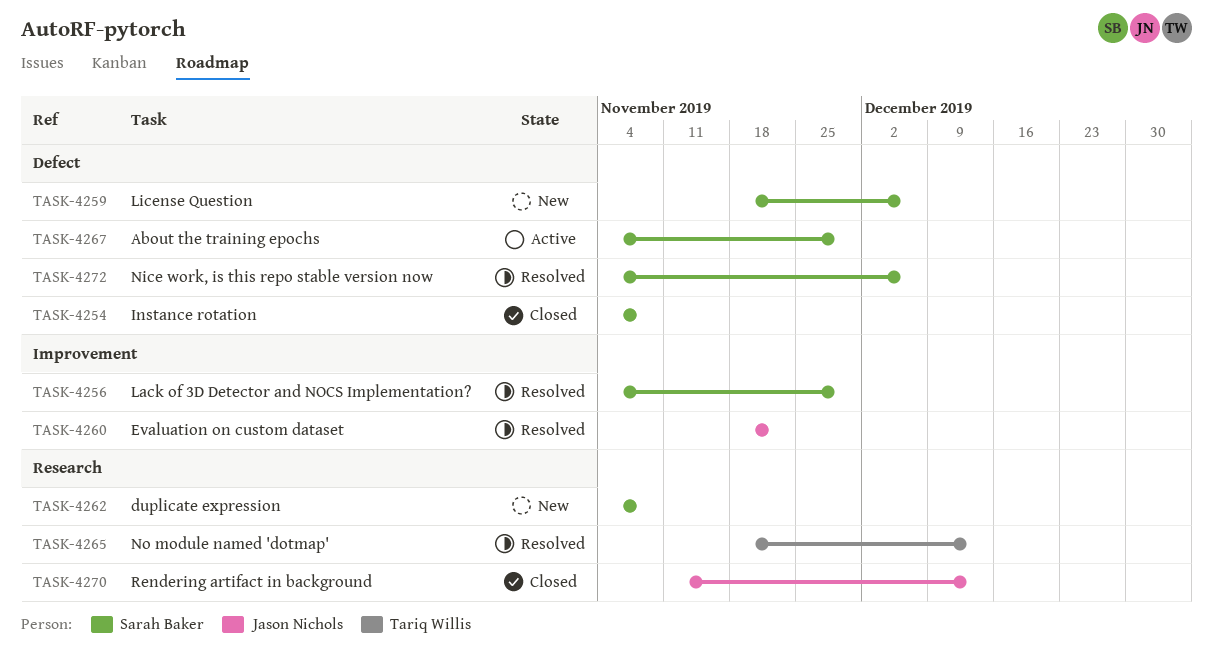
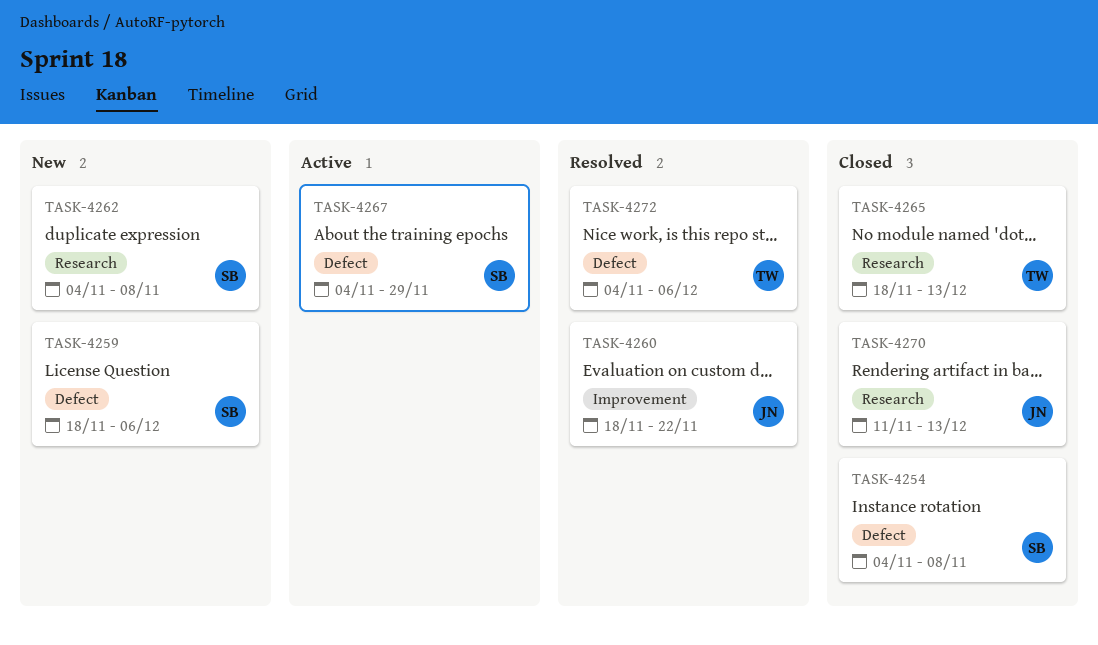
TASK-4256: present -> none
TASK-4265, status: Resolved -> Closed
TASK-4272, owner: Sarah Baker -> Tariq Willis

